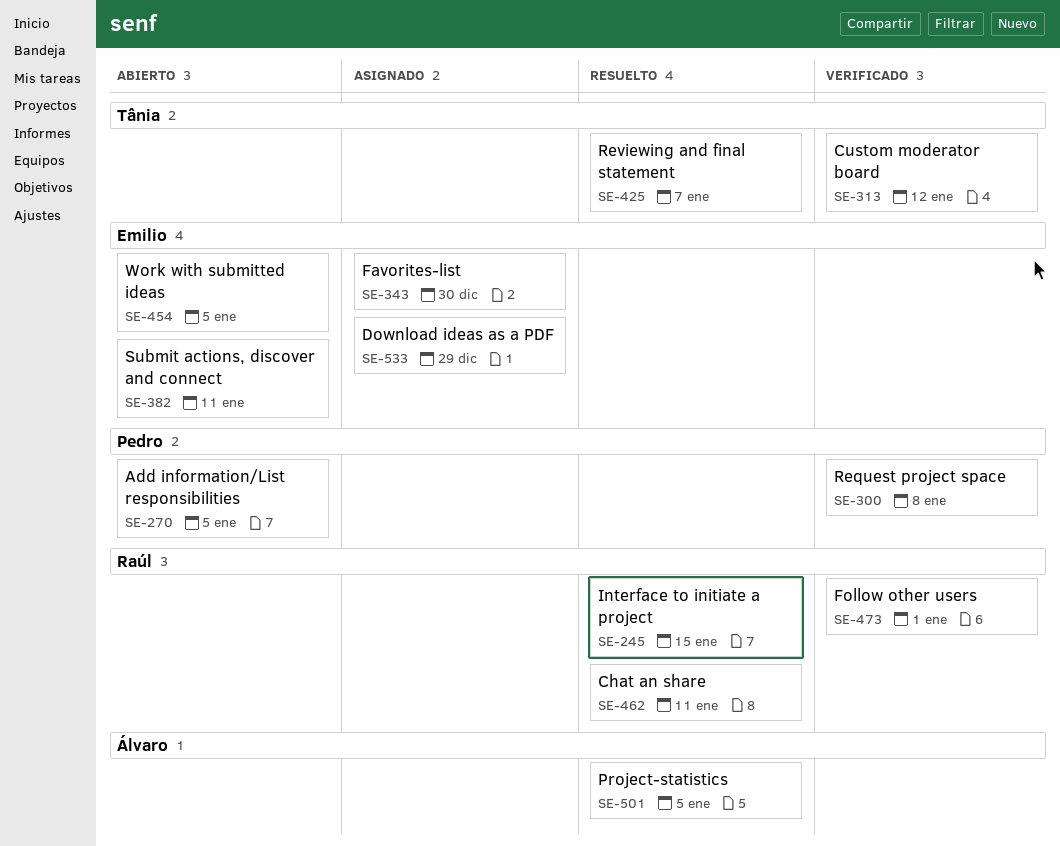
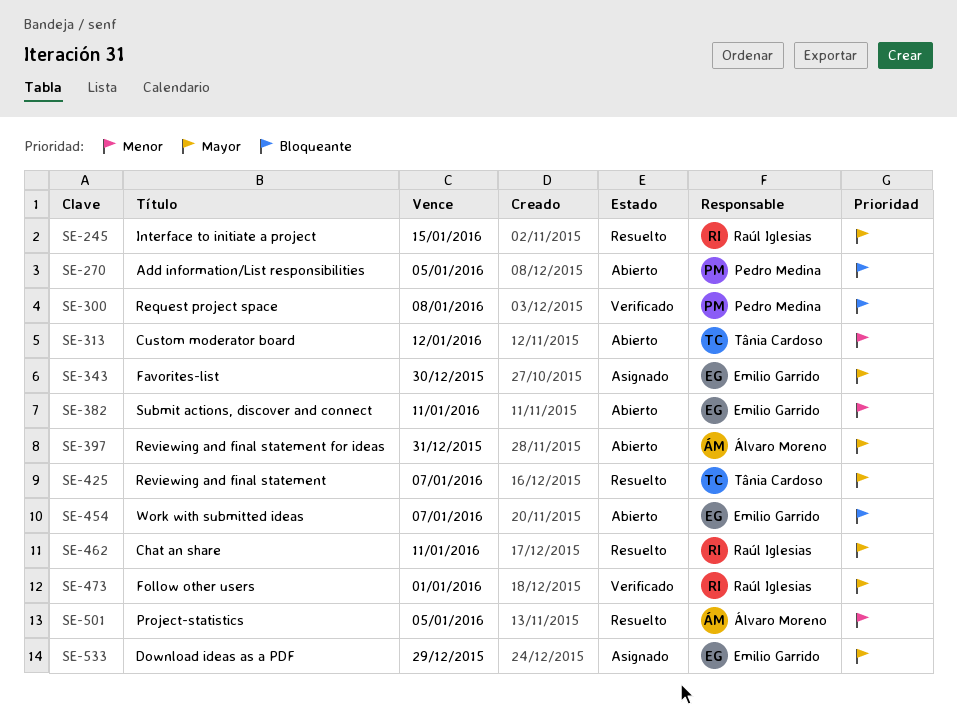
SE-313, status: Verificado -> Abierto
SE-397: none -> present
SE-454, due: Jan 5 -> Jan 7

